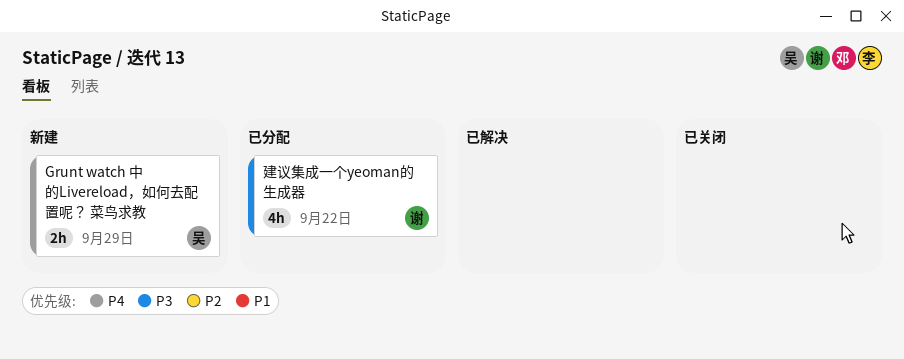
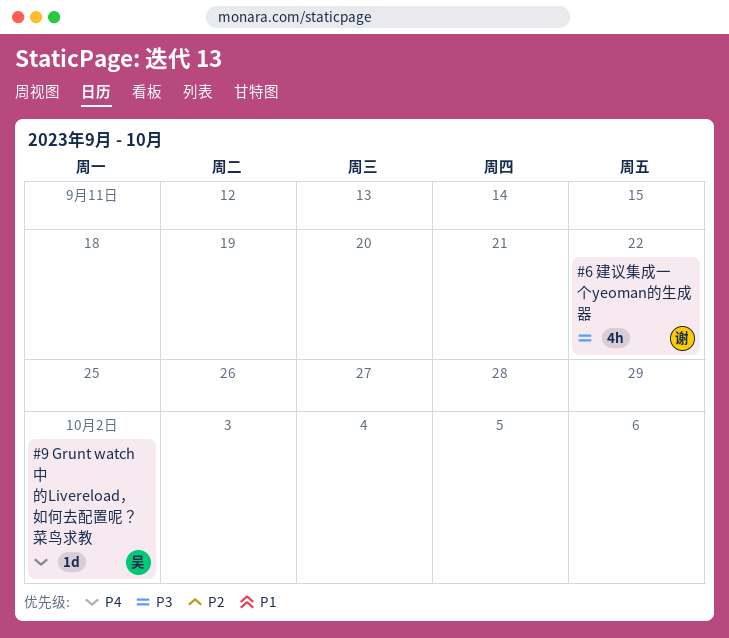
Grunt watch 中的Livereload，如何去配置呢？ 菜鸟求教, estimate: 2h -> 1d
Grunt watch 中的Livereload，如何去配置呢？ 菜鸟求教, due: Sep 29 -> Oct 2

